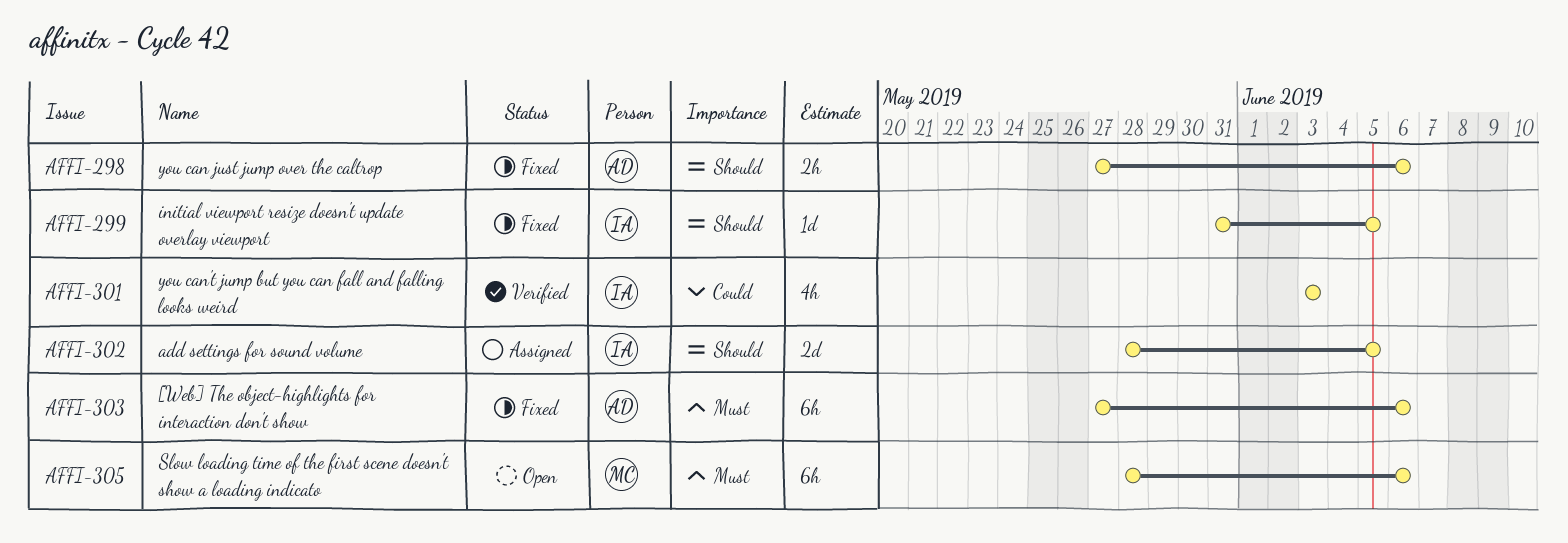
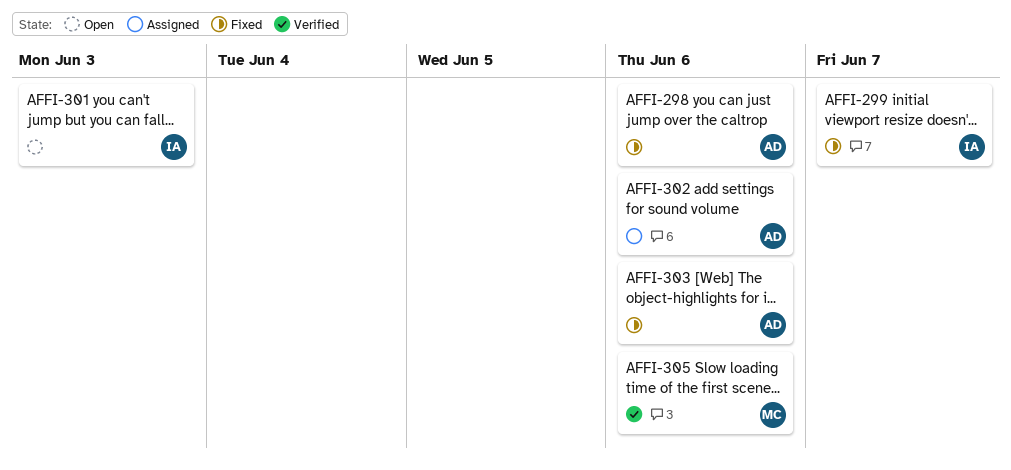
AFFI-299, due: Jun 5 -> Jun 7
AFFI-301, status: Verified -> Open
AFFI-302, owner: IA -> AD
AFFI-302, due: Jun 5 -> Jun 6
AFFI-305, status: Open -> Verified

